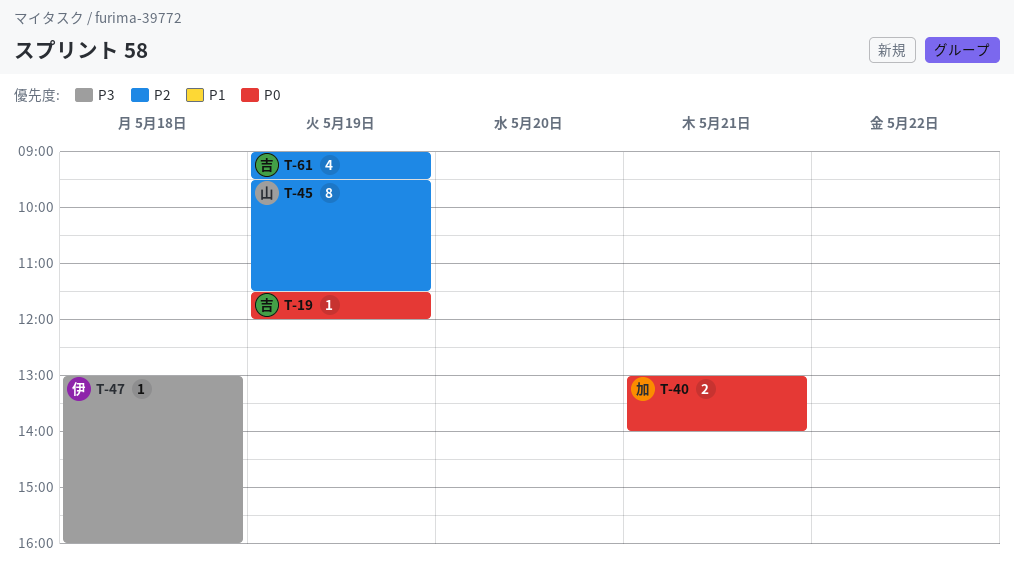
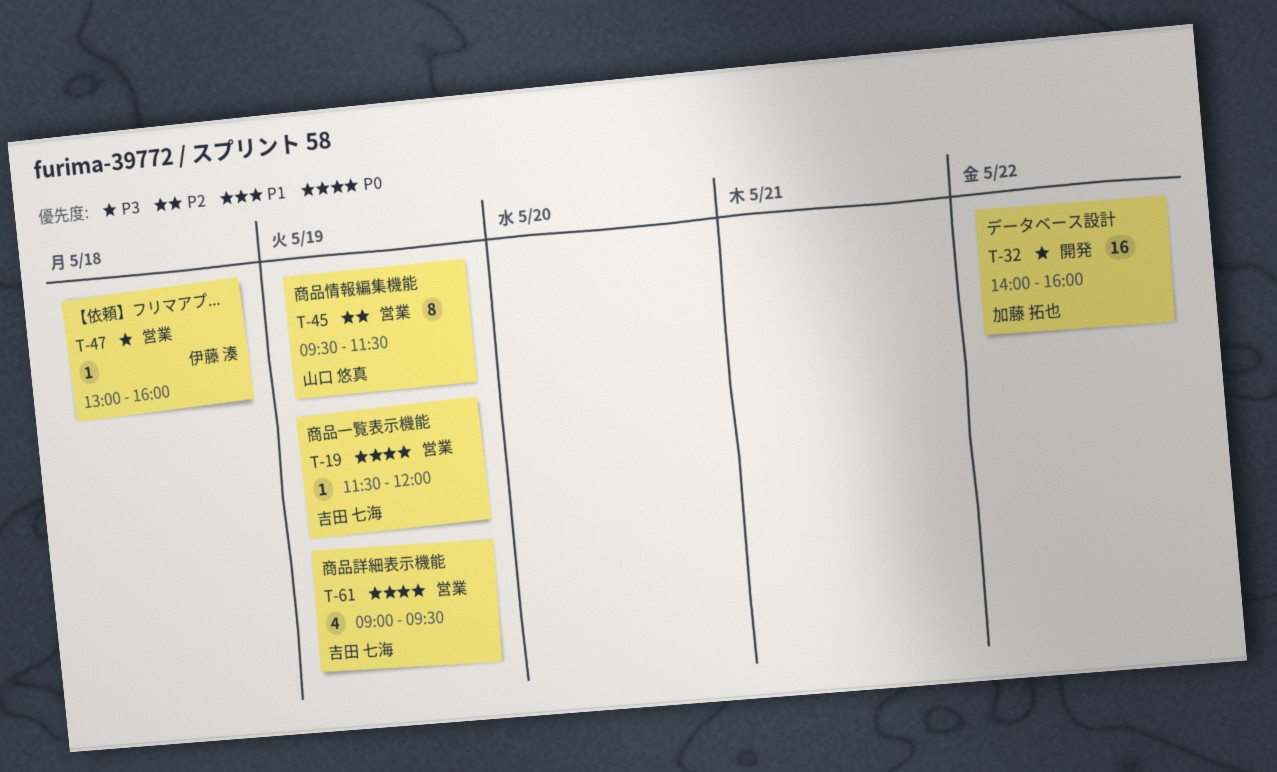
T-32: none -> present
T-40: present -> none
T-61, priority: P2 -> P0

